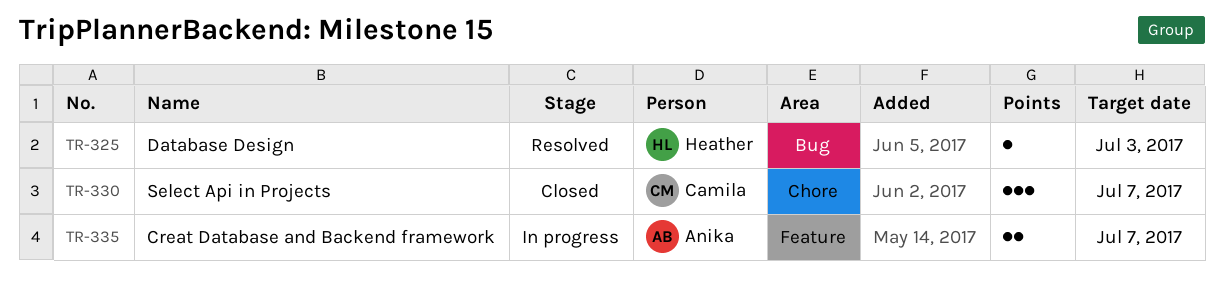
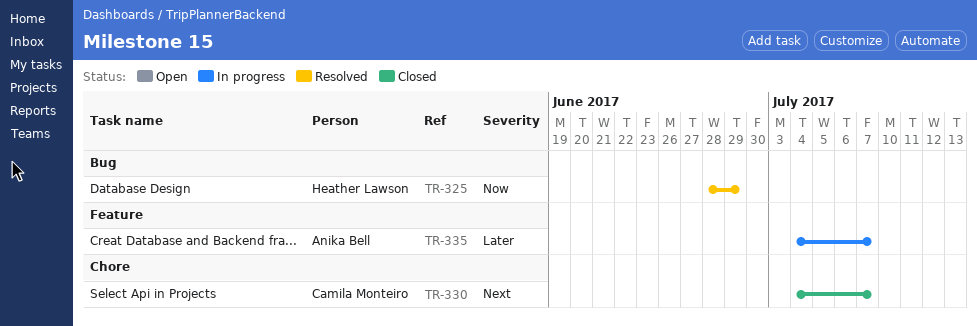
TR-325, due: Jul 3 -> Jun 29

